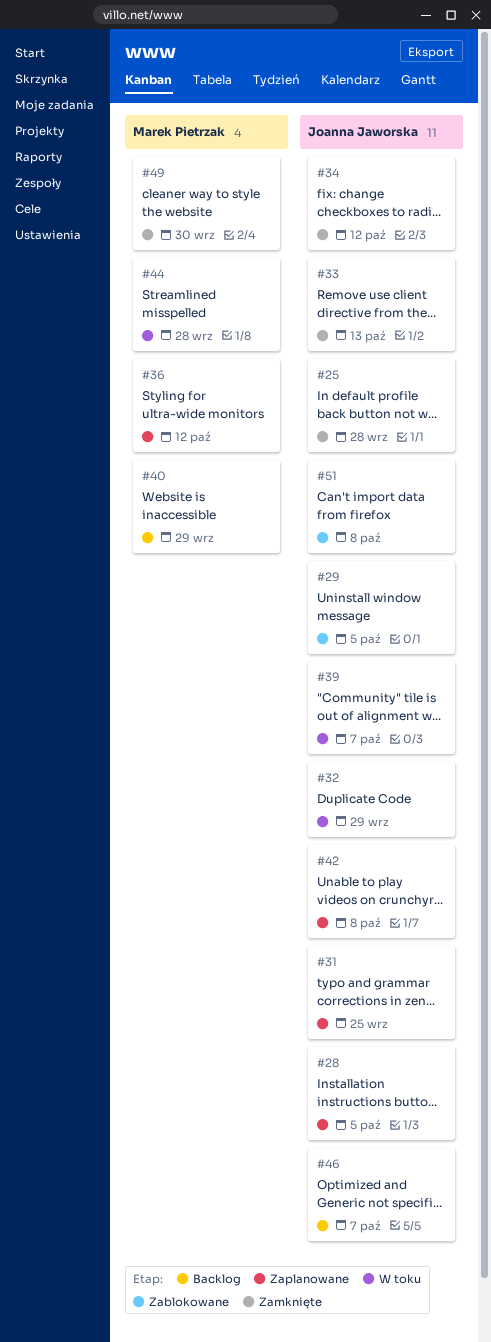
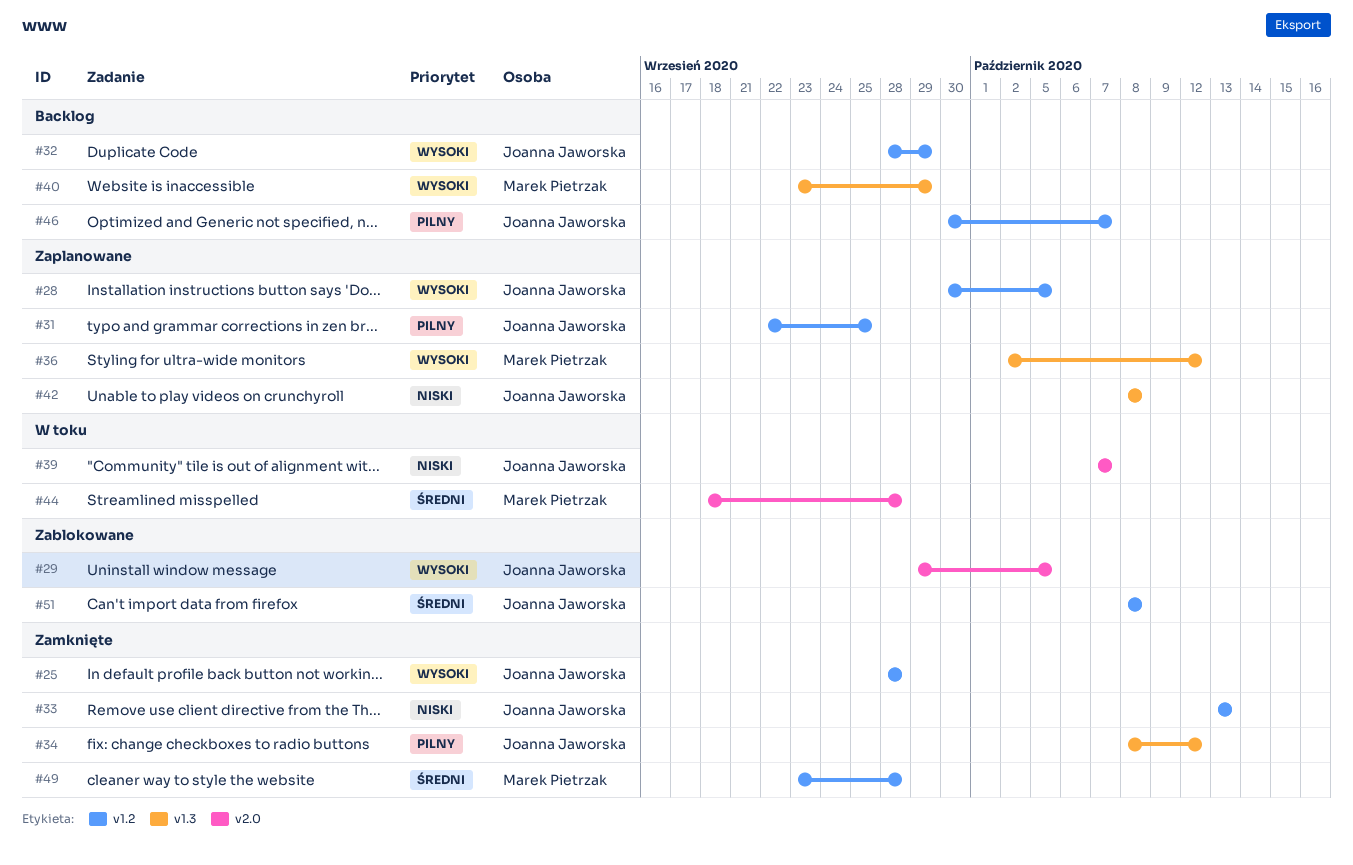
#32, status: W toku -> Backlog
#49, due: Sep 30 -> Sep 28

